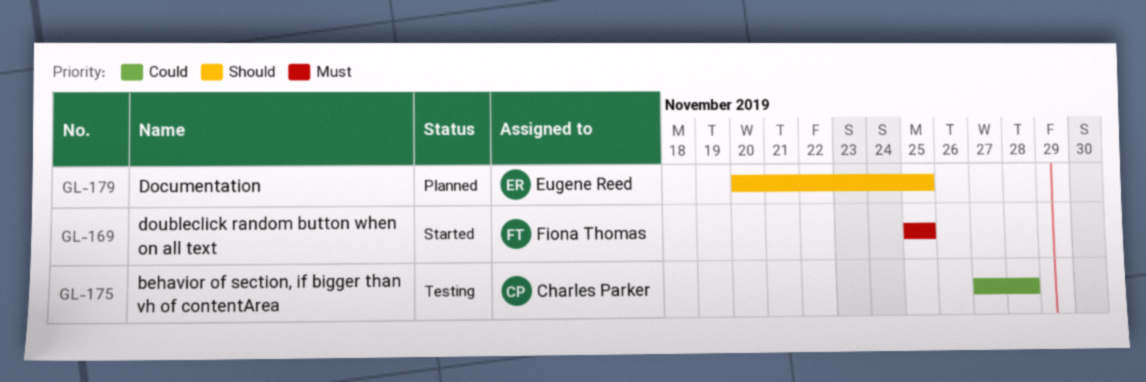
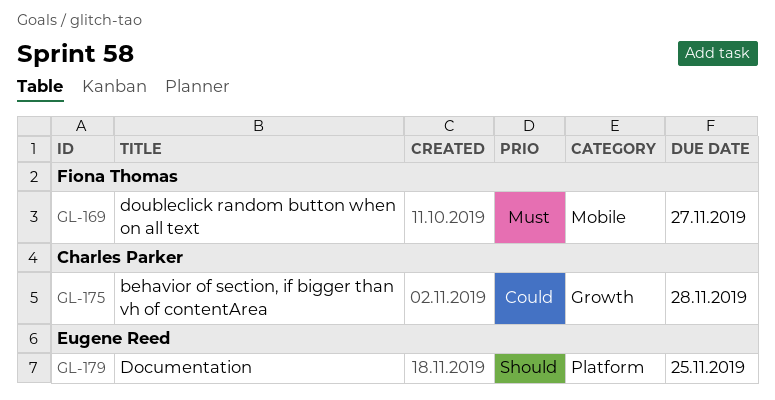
GL-169, due: Nov 25 -> Nov 27

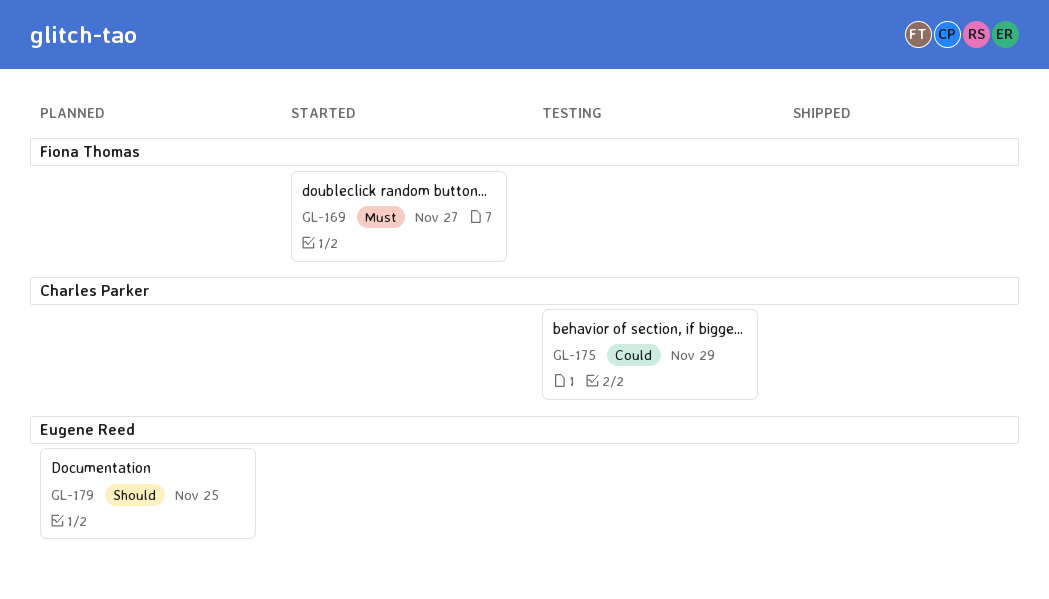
GL-175, due: Nov 28 -> Nov 29

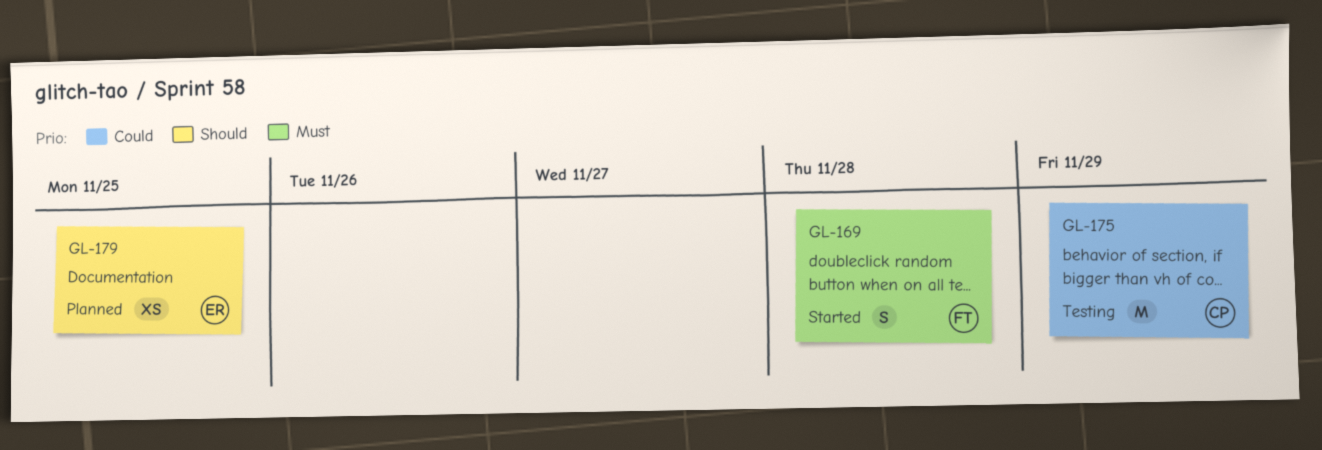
GL-169, due: Nov 27 -> Nov 28

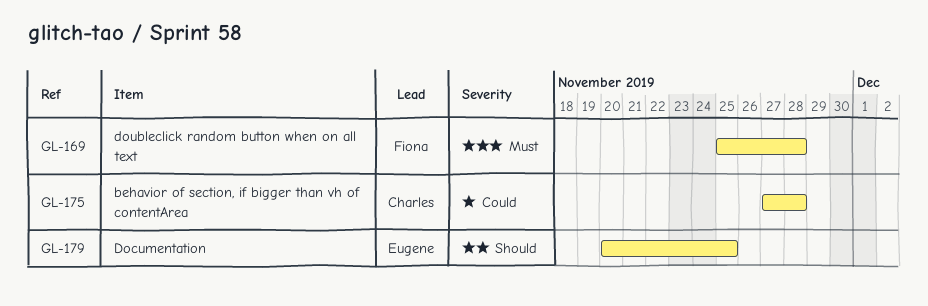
GL-175, due: Nov 29 -> Nov 28

